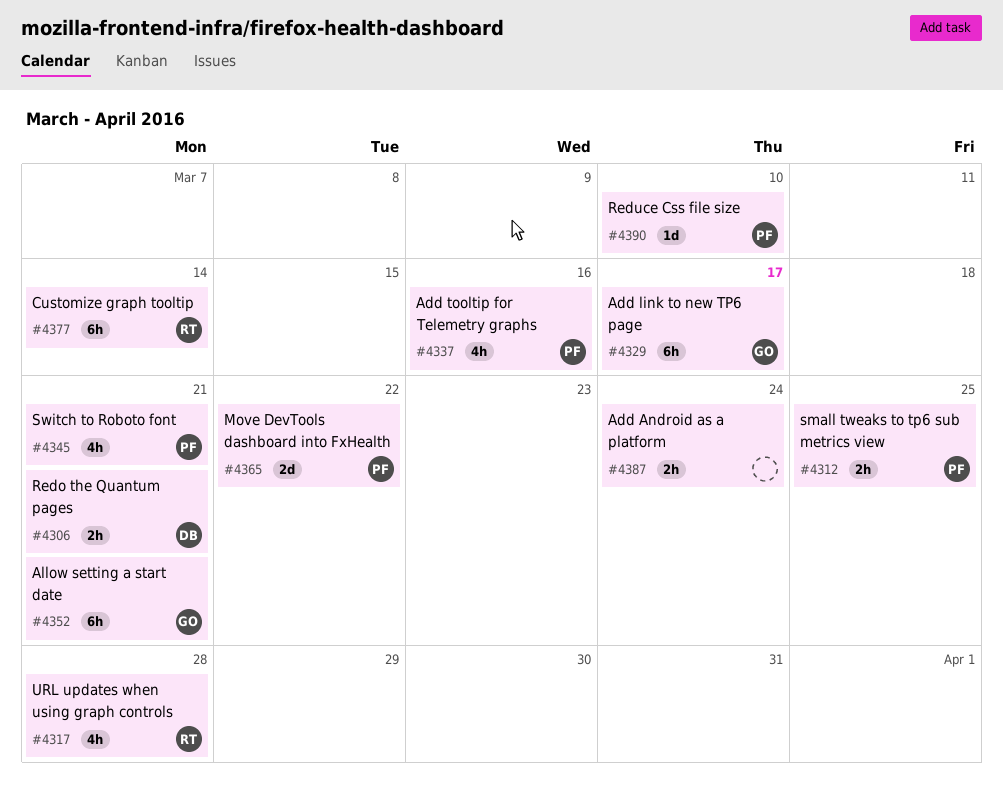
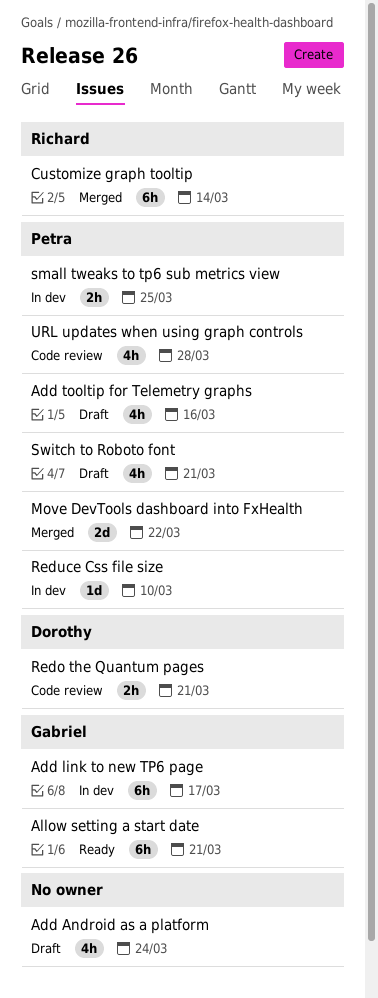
Add Android as a platform, estimate: 2h -> 4h
URL updates when using graph controls, owner: Richard -> Petra

